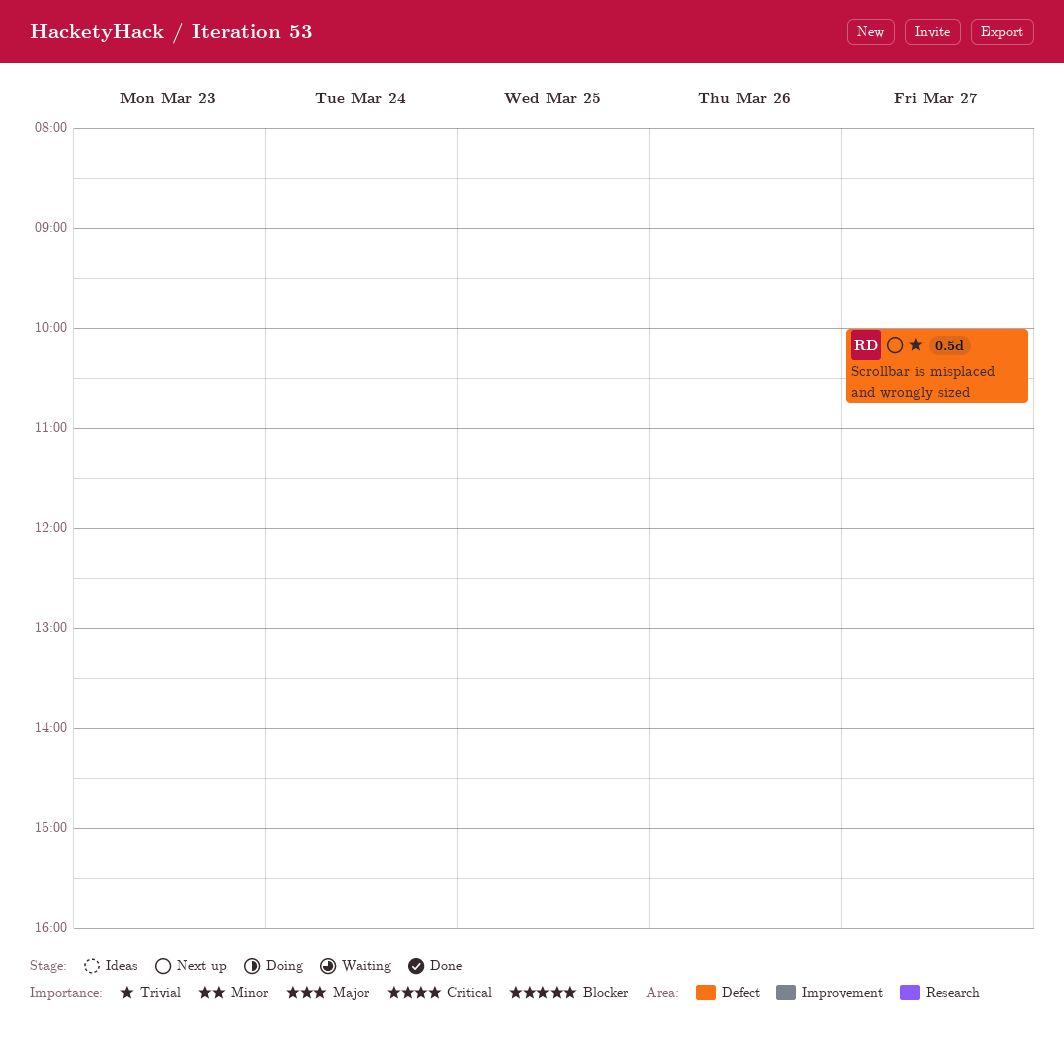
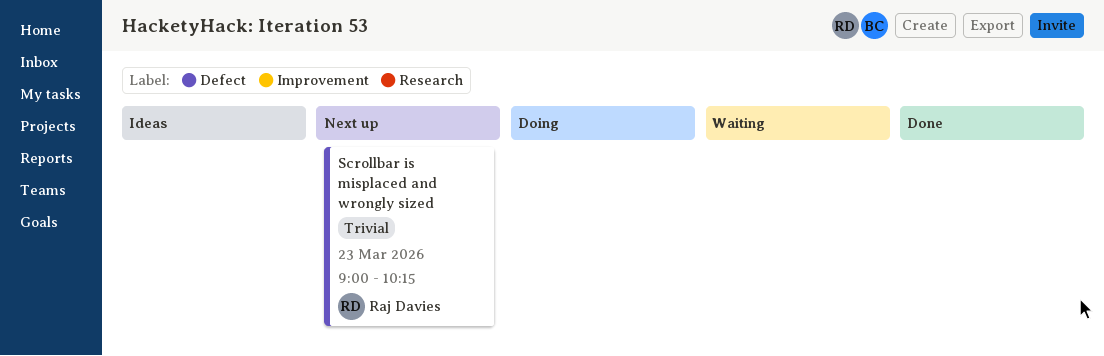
Scrollbar is misplaced and wrongly sized, day: Mar 27 -> Mar 23
Scrollbar is misplaced and wrongly sized, begins: 10:00 -> 09:00
Scrollbar is misplaced and wrongly sized, ends: 10:45 -> 10:15

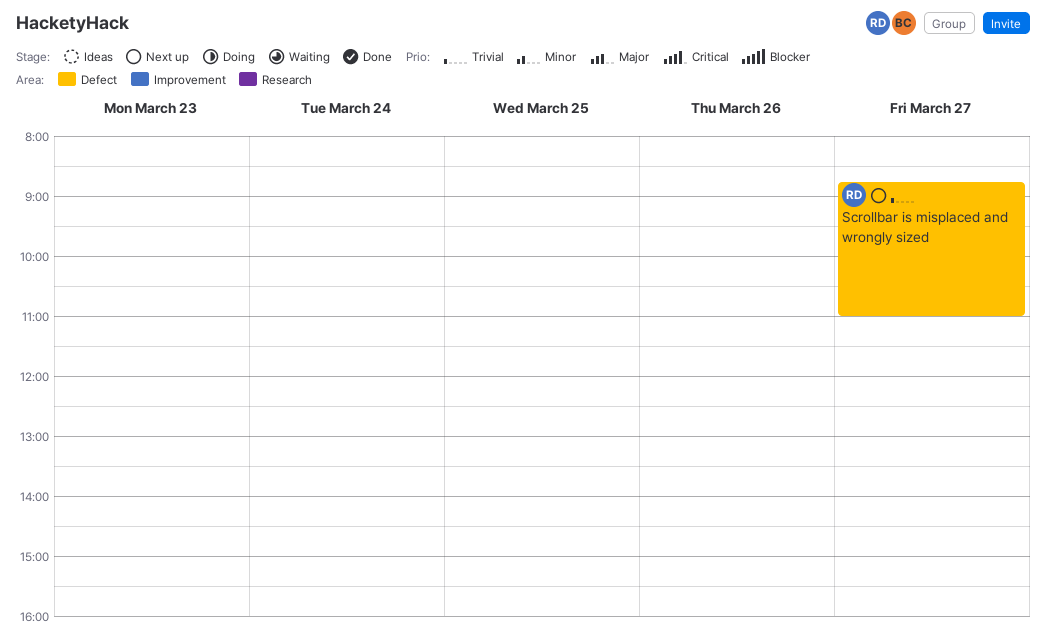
Scrollbar is misplaced and wrongly sized, day: Mar 23 -> Mar 27
Scrollbar is misplaced and wrongly sized, begins: 09:00 -> 08:45
Scrollbar is misplaced and wrongly sized, ends: 10:15 -> 11:00

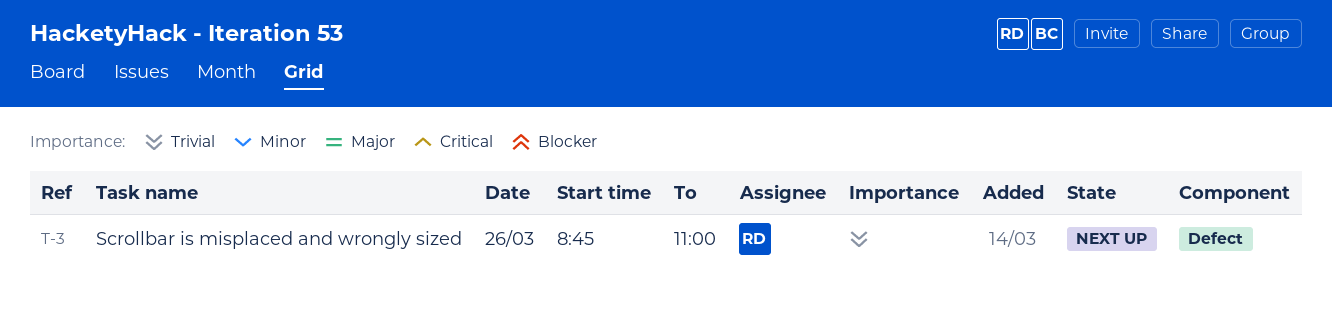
Scrollbar is misplaced and wrongly sized, day: Mar 27 -> Mar 26

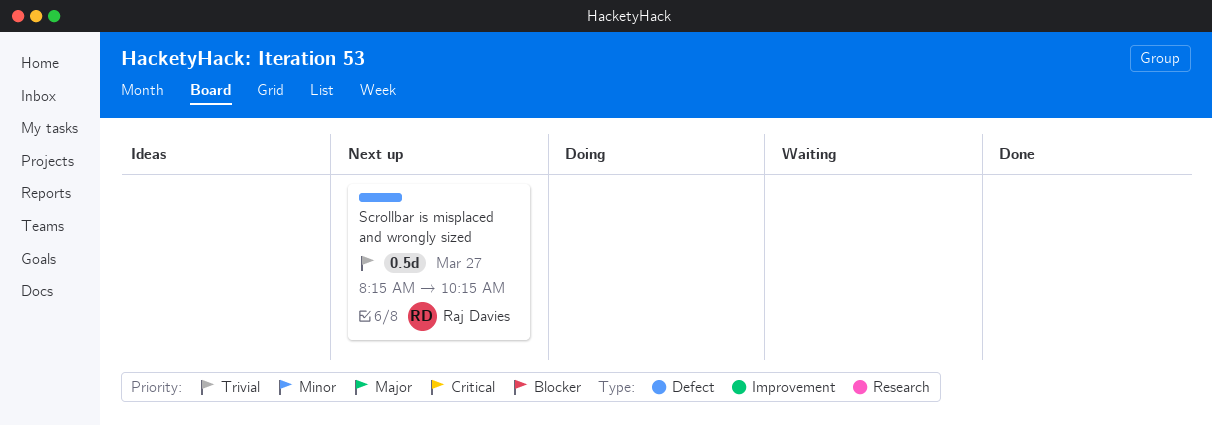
Scrollbar is misplaced and wrongly sized, day: Mar 26 -> Mar 27
Scrollbar is misplaced and wrongly sized, begins: 08:45 -> 08:15
Scrollbar is misplaced and wrongly sized, ends: 11:00 -> 10:15

